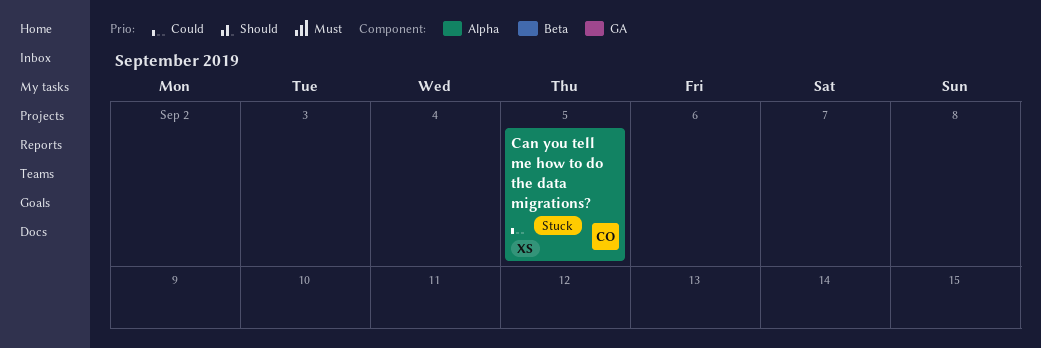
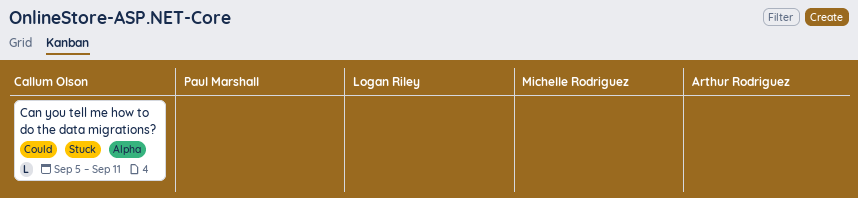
Can you tell me how to do the data migrations?, estimate: XS -> L
Can you tell me how to do the data migrations?, due: Sep 5 -> Sep 11

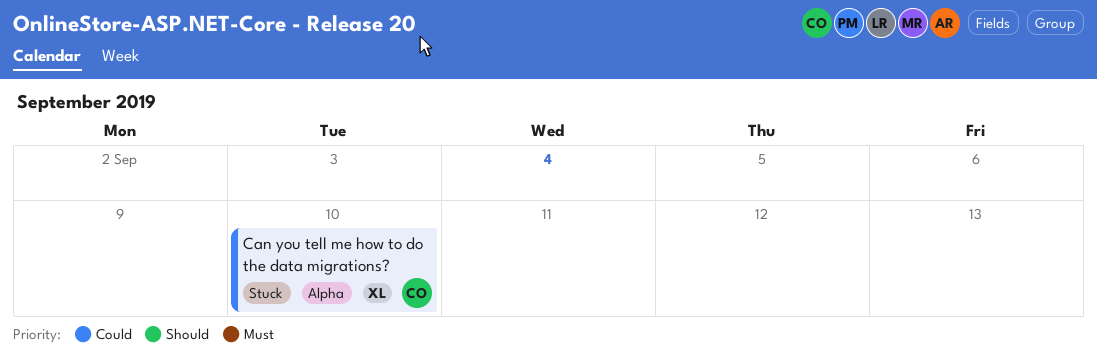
Can you tell me how to do the data migrations?, estimate: L -> XL
Can you tell me how to do the data migrations?, due: Sep 11 -> Sep 10

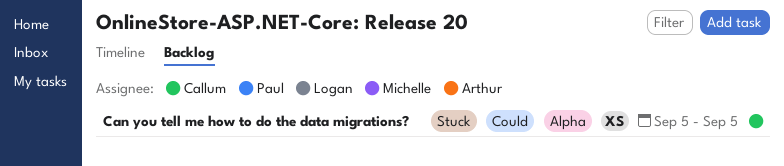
Can you tell me how to do the data migrations?, estimate: XL -> XS
Can you tell me how to do the data migrations?, due: Sep 10 -> Sep 5

